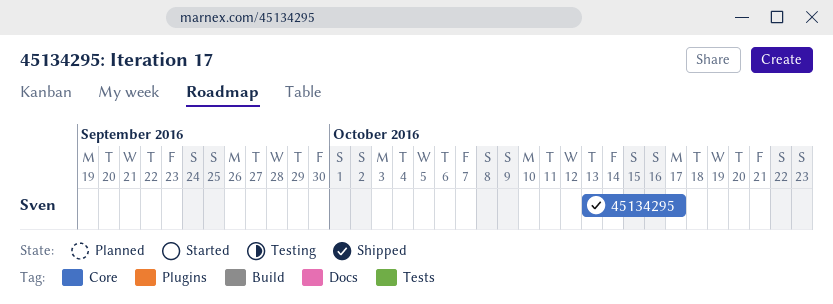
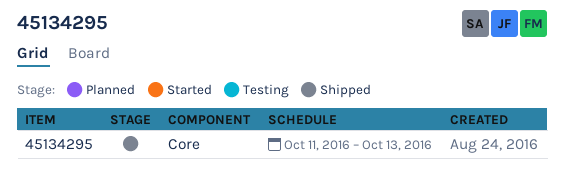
45134295, start: Oct 13 -> Oct 11
45134295, due: Oct 17 -> Oct 13

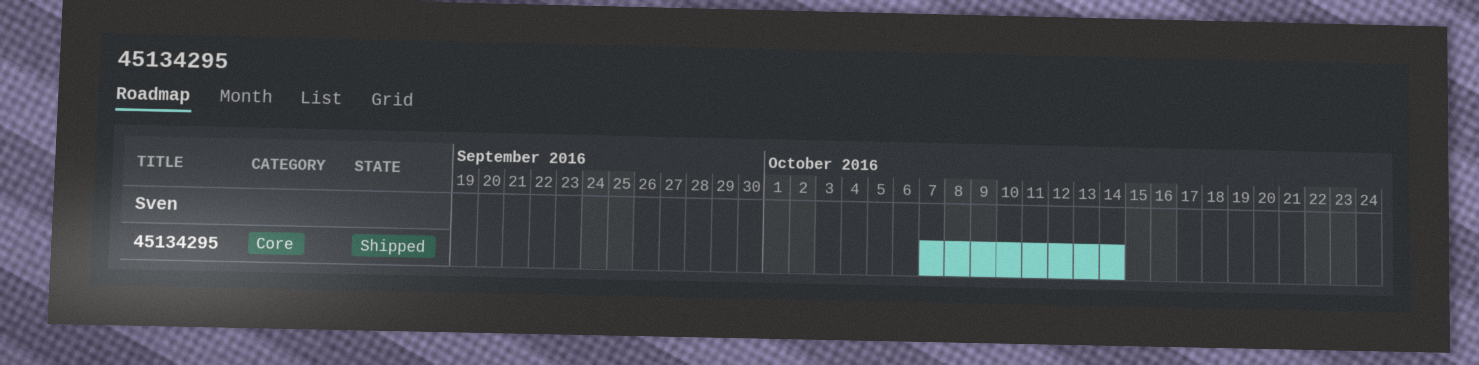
45134295, start: Oct 11 -> Oct 7
45134295, due: Oct 13 -> Oct 14

